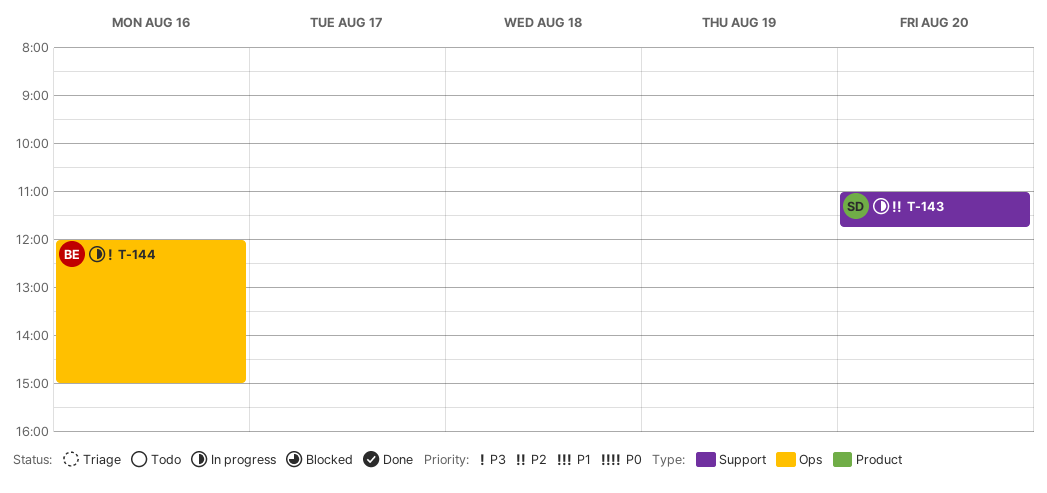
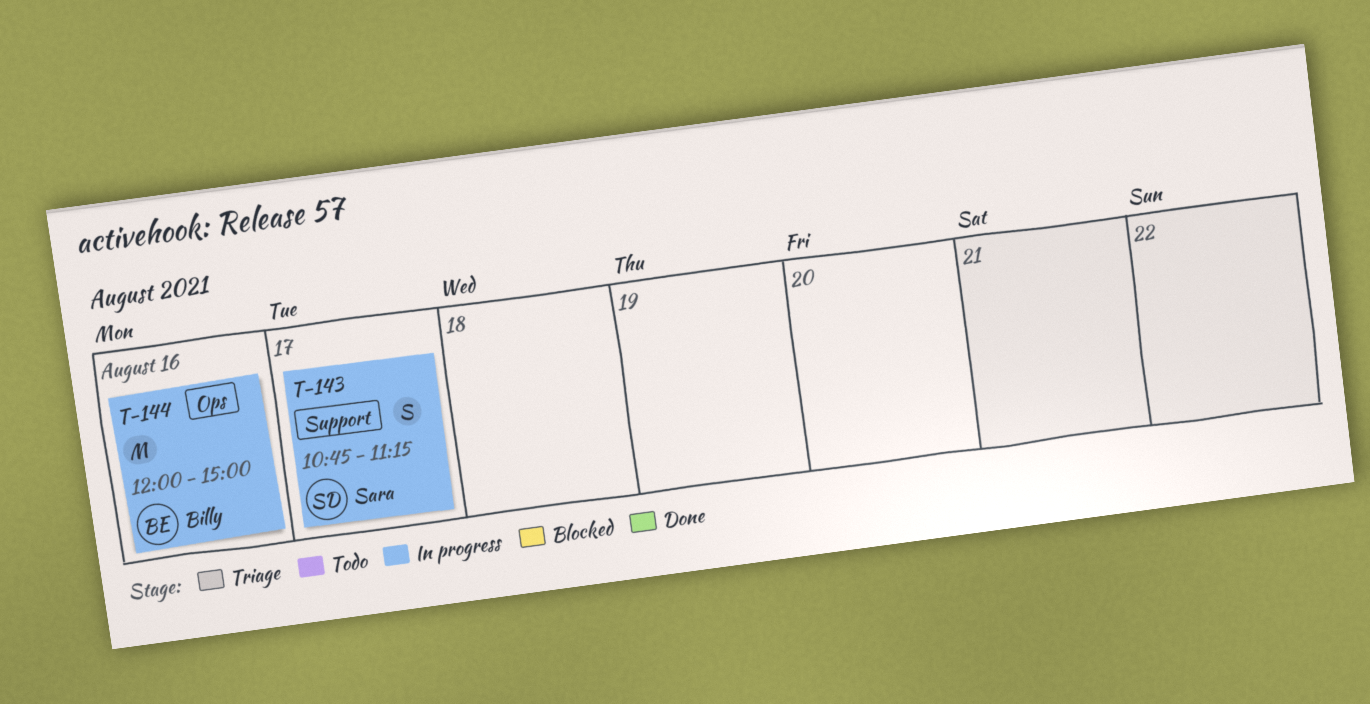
T-143, day: Aug 20 -> Aug 17
T-143, begins: 11:00 -> 10:45
T-143, ends: 11:45 -> 11:15

